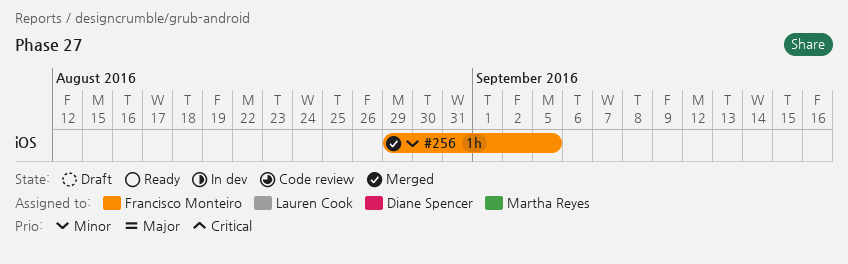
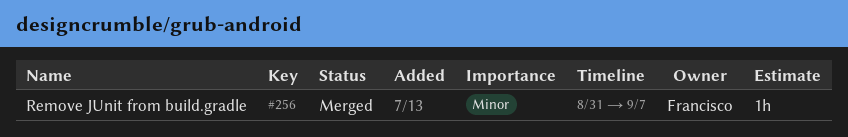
#256, start: Aug 29 -> Aug 31
#256, due: Sep 5 -> Sep 7

